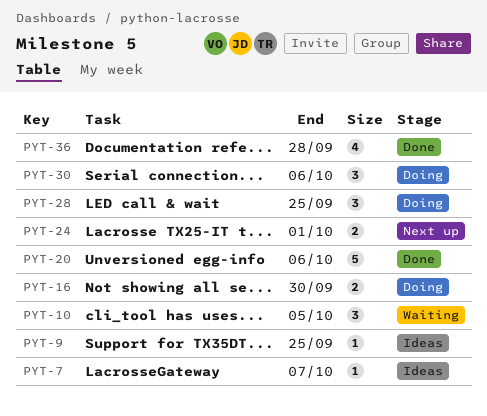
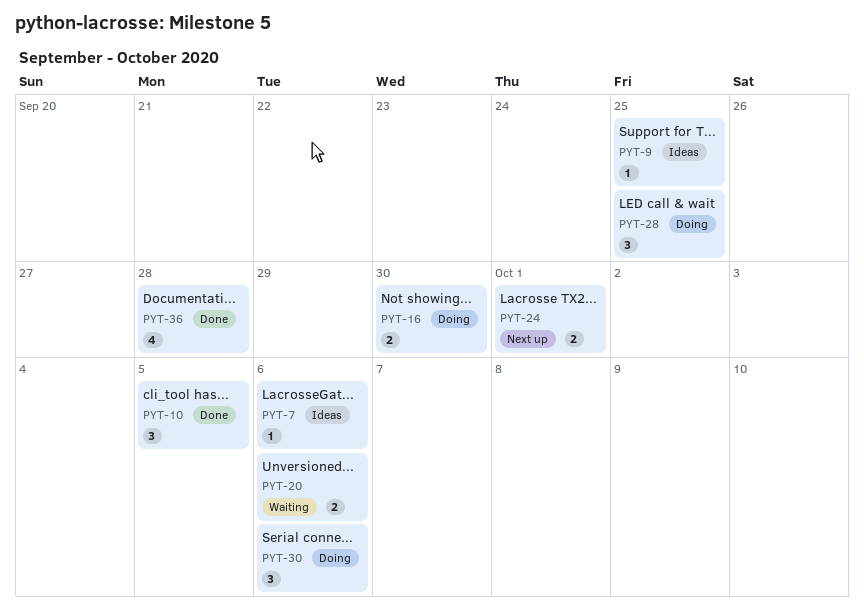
PYT-7, due: Oct 7 -> Oct 6
PYT-10, status: Waiting -> Done
PYT-20, status: Done -> Waiting
PYT-20, estimate: 5 -> 2

